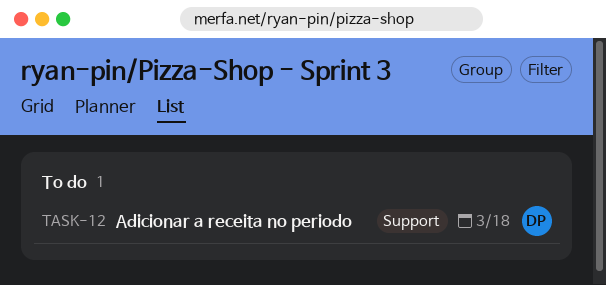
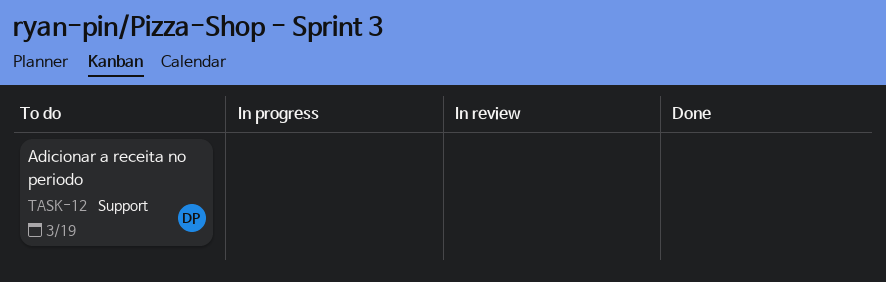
TASK-12, due: Mar 18 -> Mar 19

